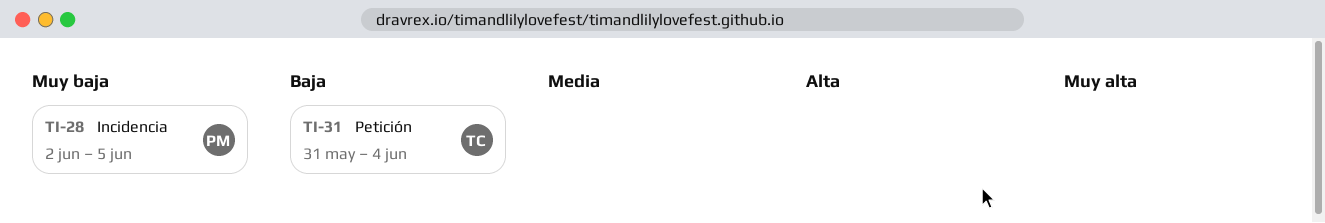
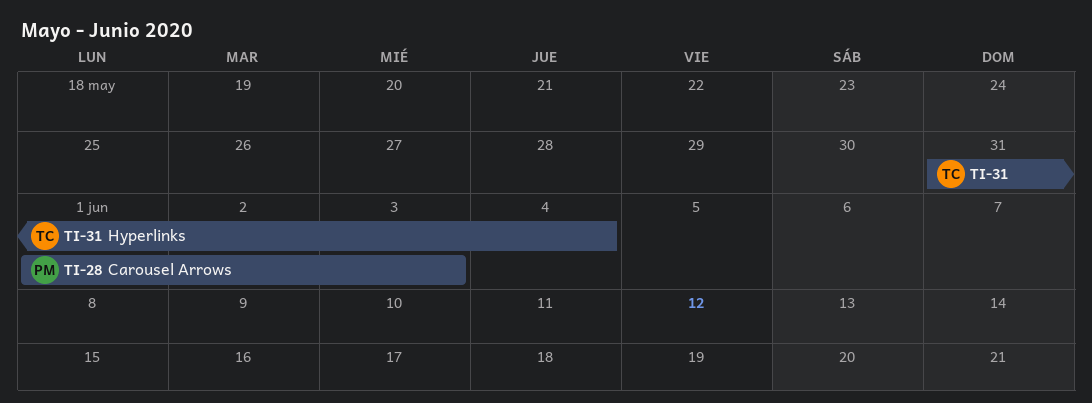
TI-28, start: Jun 2 -> Jun 1
TI-28, due: Jun 5 -> Jun 3

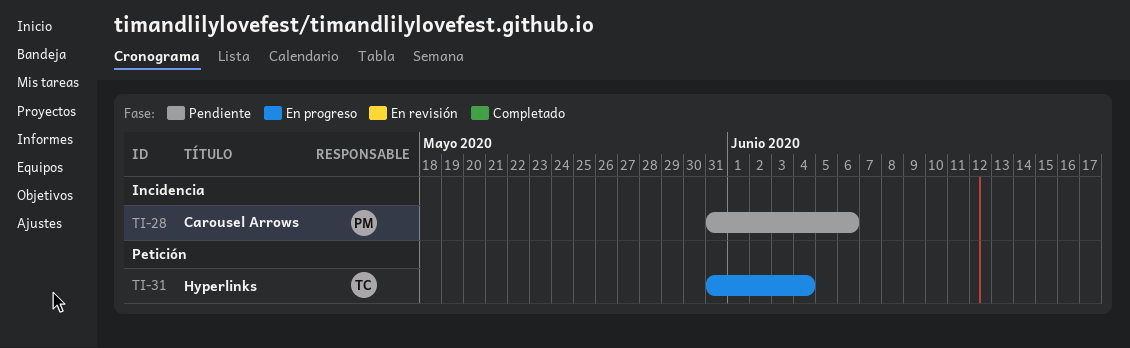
TI-28, start: Jun 1 -> May 31
TI-28, due: Jun 3 -> Jun 6

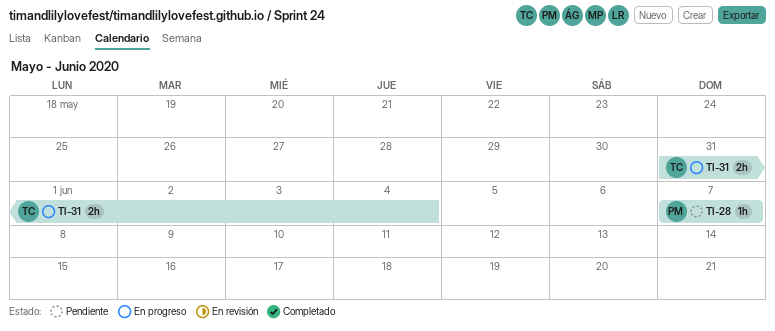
TI-28, start: May 31 -> Jun 7
TI-28, due: Jun 6 -> Jun 7

